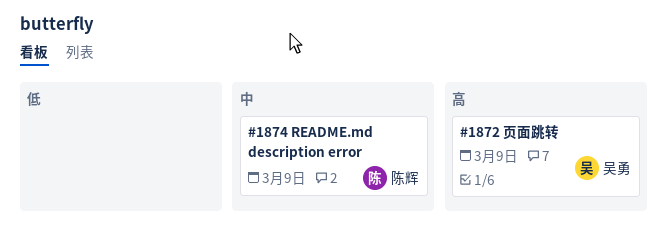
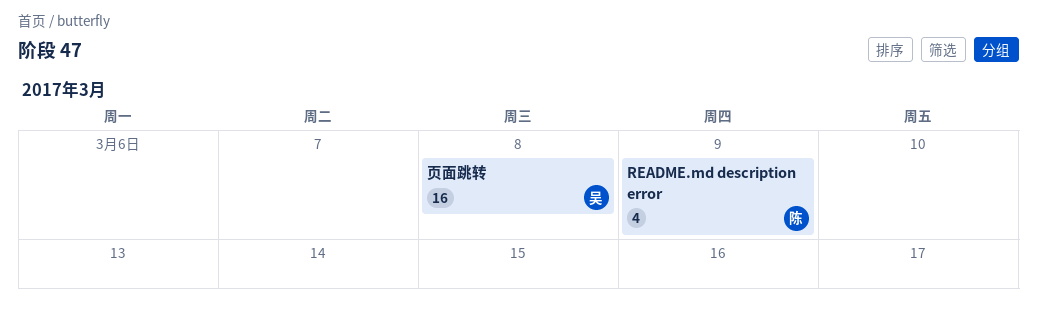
页面跳转, due: Mar 9 -> Mar 8

